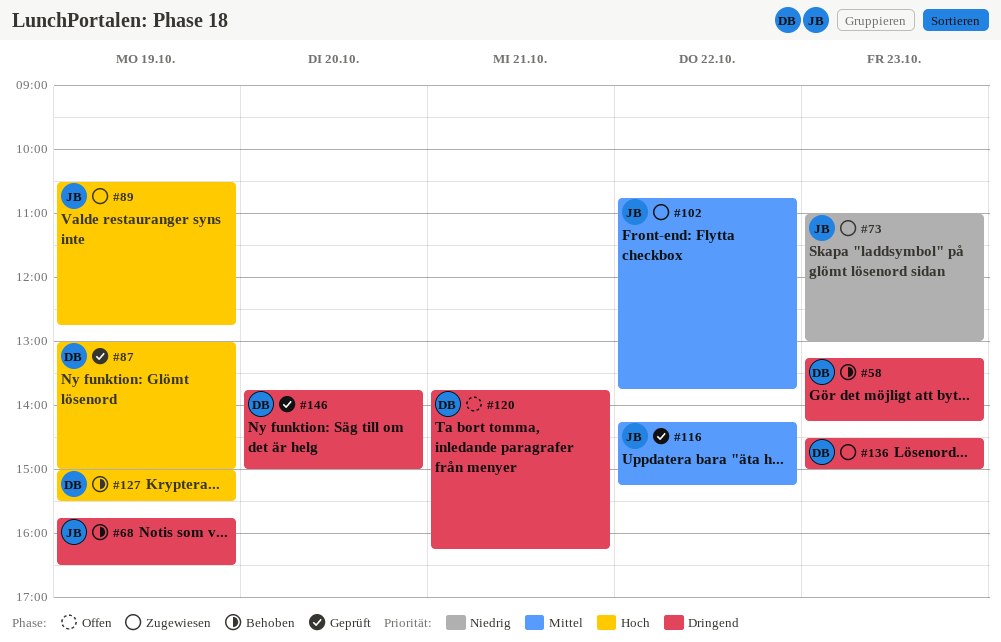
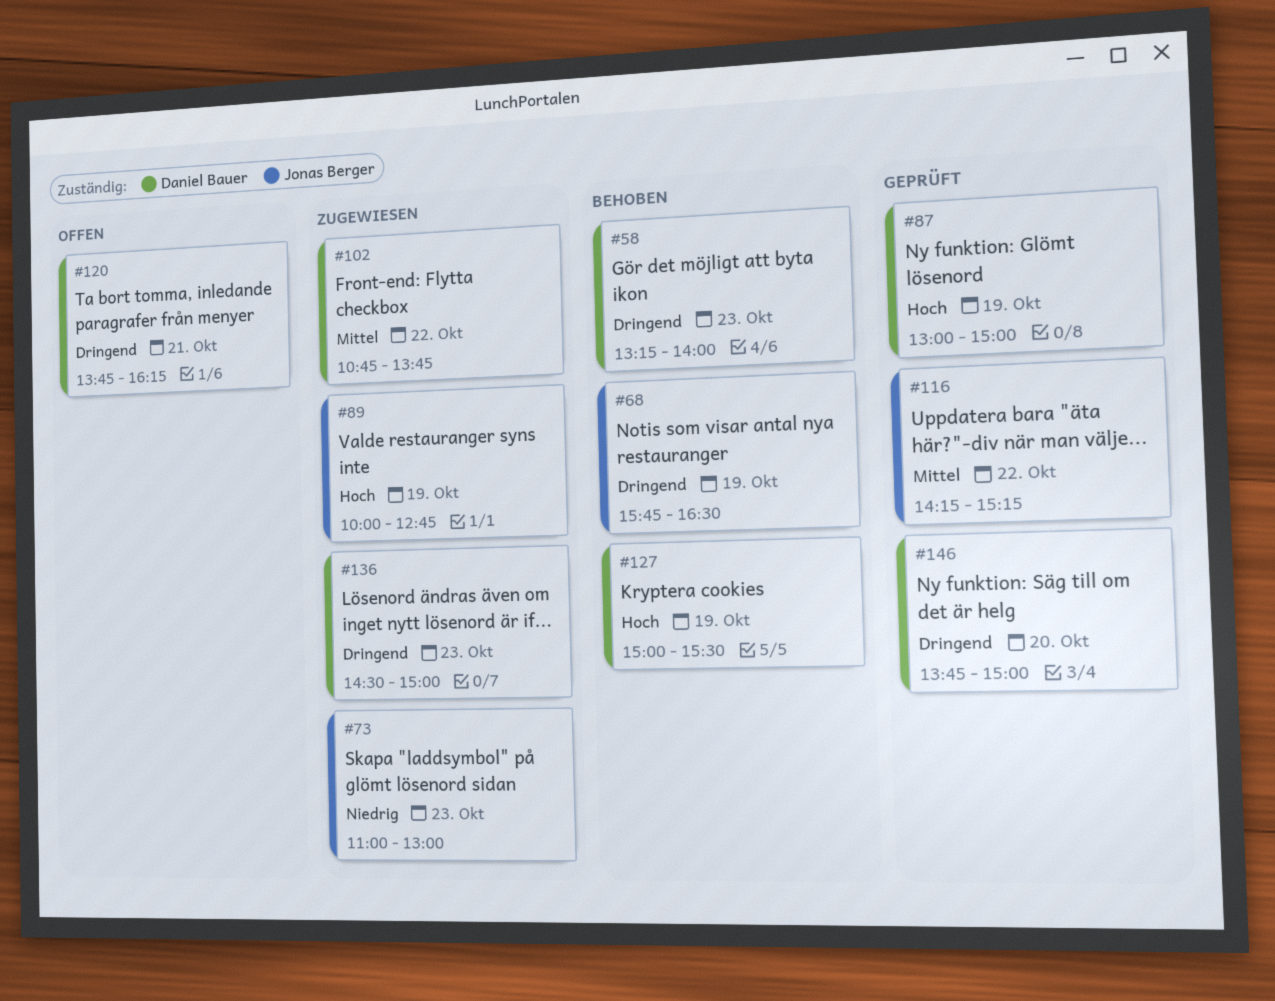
#58, ends: 14:15 -> 14:00
#89, begins: 10:30 -> 10:00
#102, owner: Jonas Berger -> Daniel Bauer

